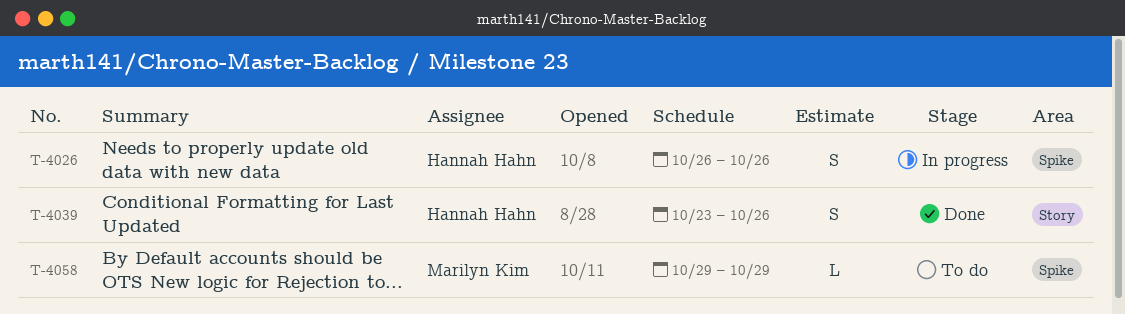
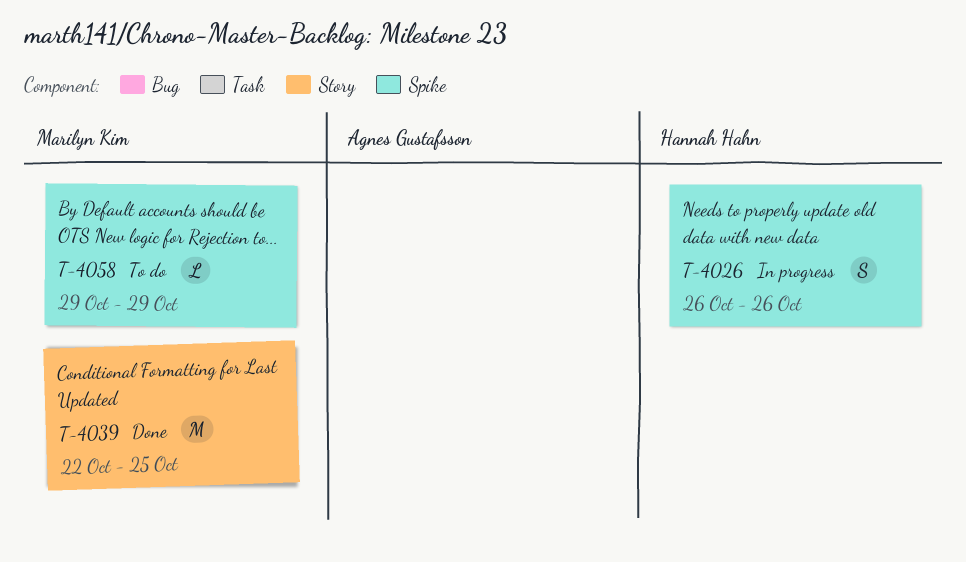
T-4039, owner: Hannah Hahn -> Marilyn Kim
T-4039, estimate: S -> M
T-4039, start: Oct 23 -> Oct 22
T-4039, due: Oct 26 -> Oct 25

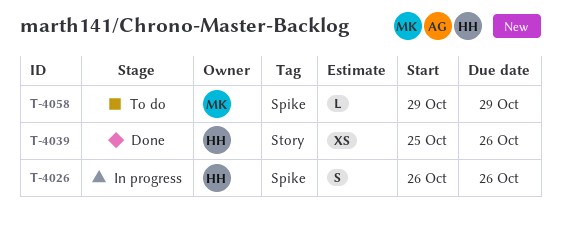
T-4039, owner: Marilyn Kim -> Hannah Hahn
T-4039, estimate: M -> XS
T-4039, start: Oct 22 -> Oct 25
T-4039, due: Oct 25 -> Oct 26

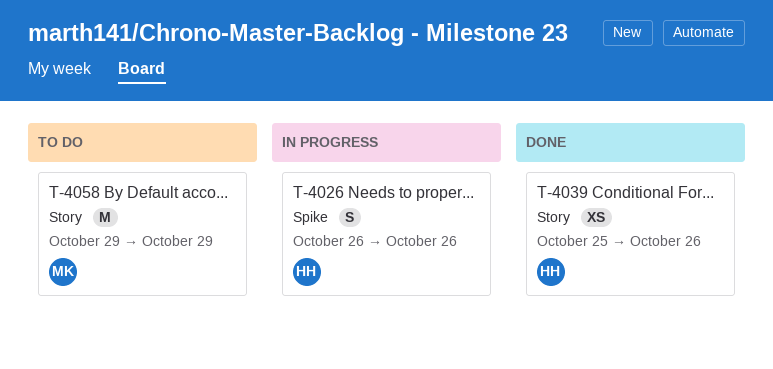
T-4058, label: Spike -> Story
T-4058, estimate: L -> M

